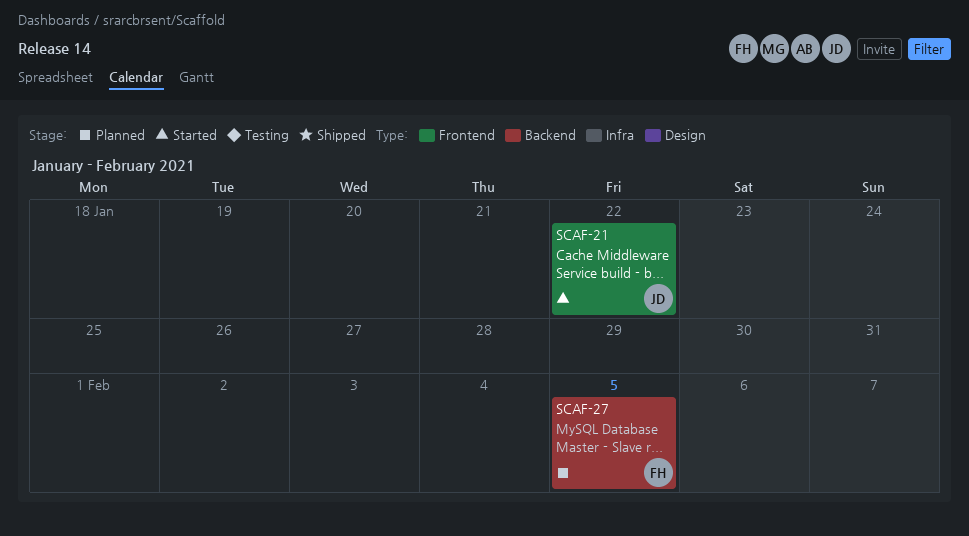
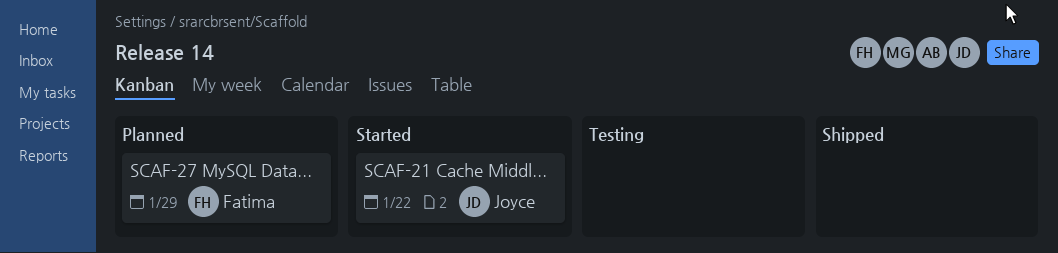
SCAF-27, due: Feb 5 -> Jan 29

